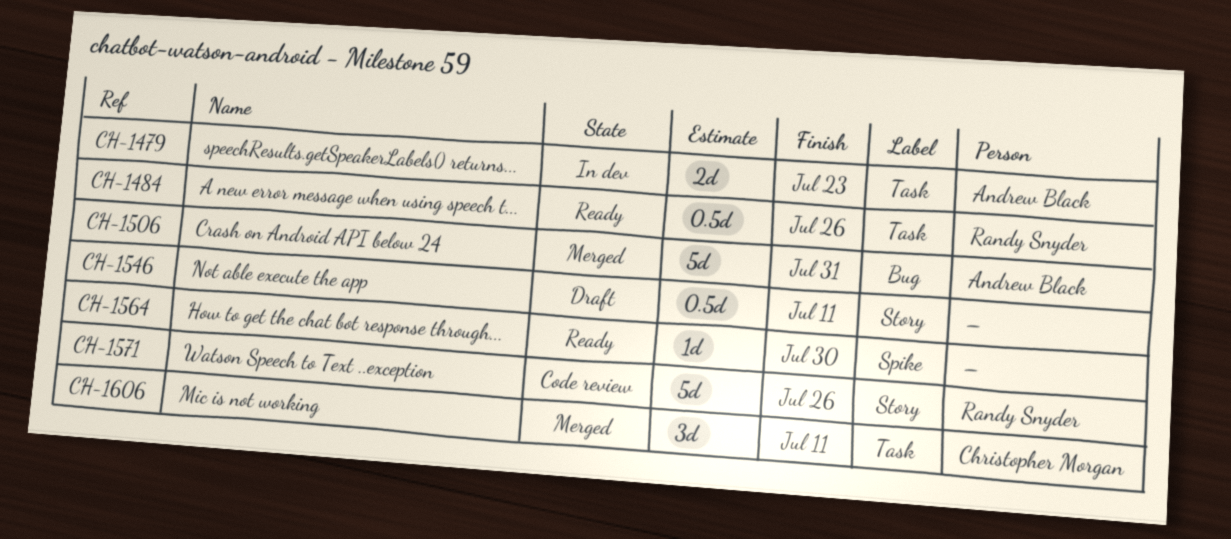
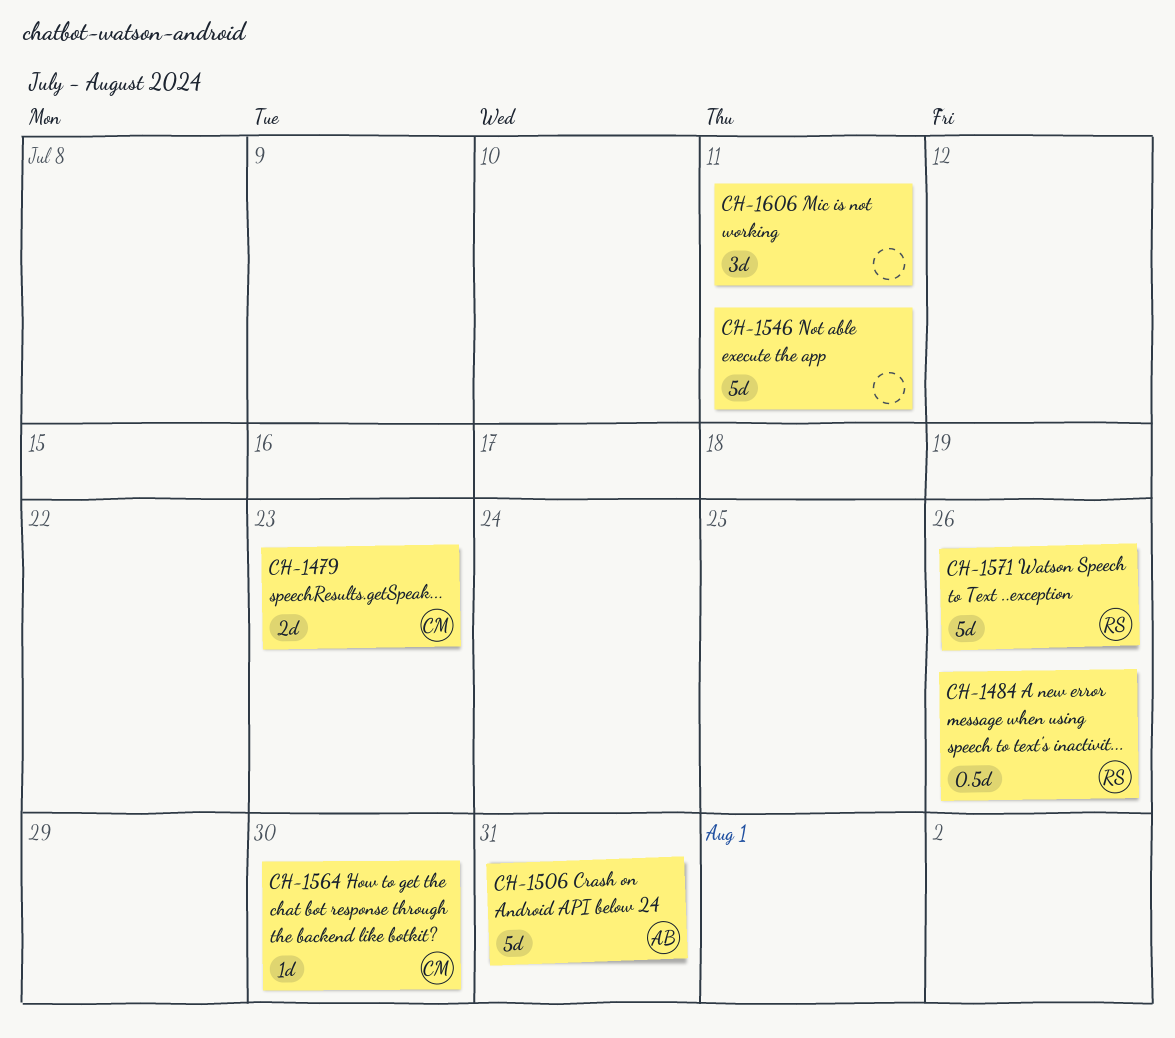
CH-1479, owner: Andrew Black -> Christopher Morgan
CH-1546, estimate: 0.5d -> 5d
CH-1564, owner: none -> Christopher Morgan
CH-1606, owner: Christopher Morgan -> none

